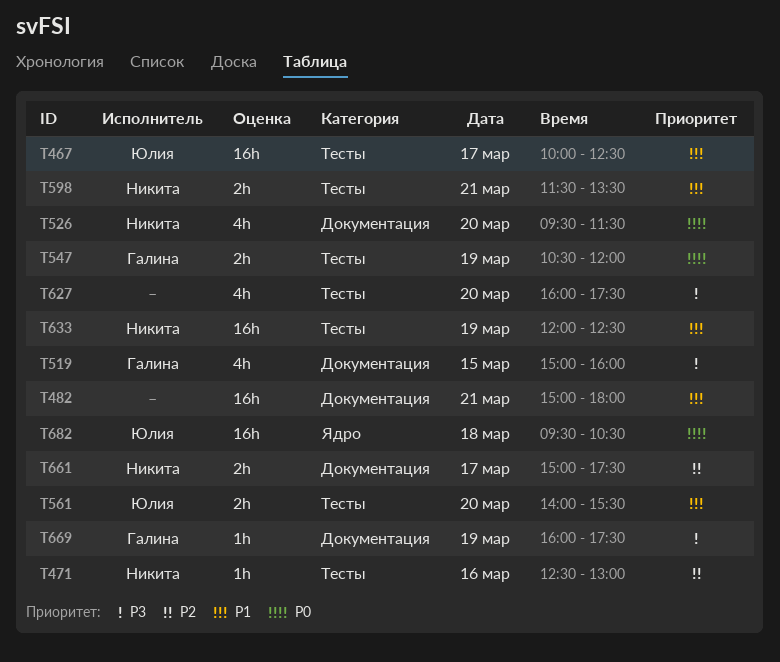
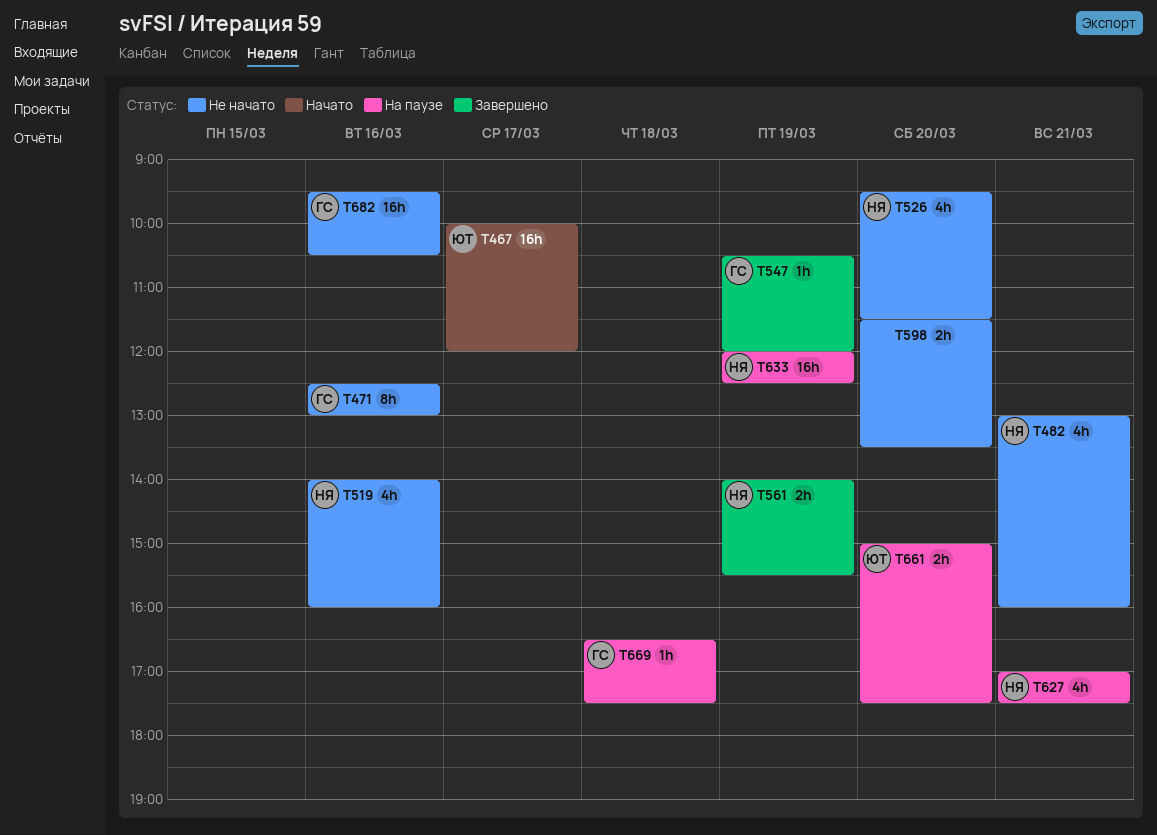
T467, ends: 12:30 -> 12:00
T471, owner: Никита -> Галина
T471, estimate: 1h -> 8h
T482, owner: none -> Никита
T482, estimate: 16h -> 4h
T482, begins: 15:00 -> 13:00
T482, ends: 18:00 -> 16:00
T519, owner: Галина -> Никита
T519, day: Mar 15 -> Mar 16
T519, begins: 15:00 -> 14:00
T547, estimate: 2h -> 1h
T561, owner: Юлия -> Никита
T561, day: Mar 20 -> Mar 19
T598, owner: Никита -> none
T598, day: Mar 21 -> Mar 20
T627, owner: none -> Никита
T627, day: Mar 20 -> Mar 21
T627, begins: 16:00 -> 17:00
T661, owner: Никита -> Юлия
T661, day: Mar 17 -> Mar 20
T669, day: Mar 19 -> Mar 18
T669, begins: 16:00 -> 16:30
T682, owner: Юлия -> Галина
T682, day: Mar 18 -> Mar 16

